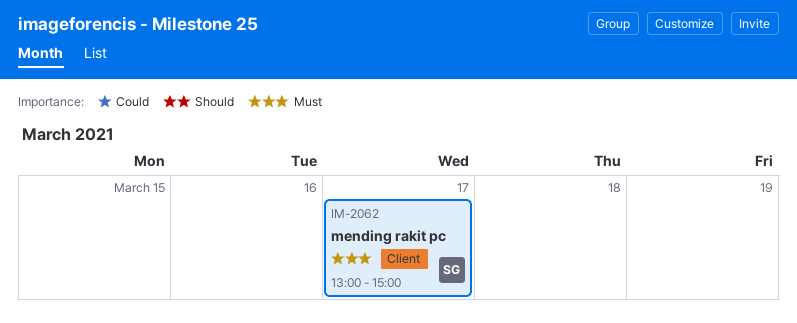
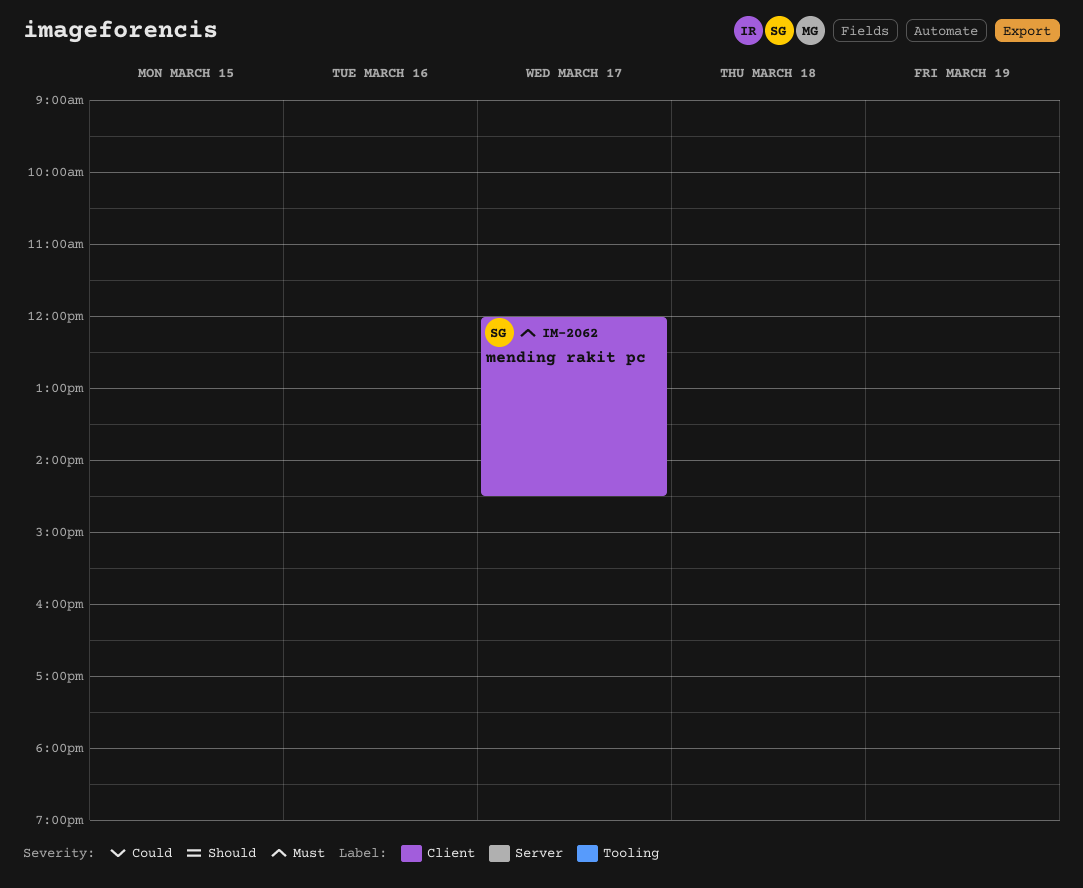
IM-2062, begins: 13:00 -> 12:00
IM-2062, ends: 15:00 -> 14:30

